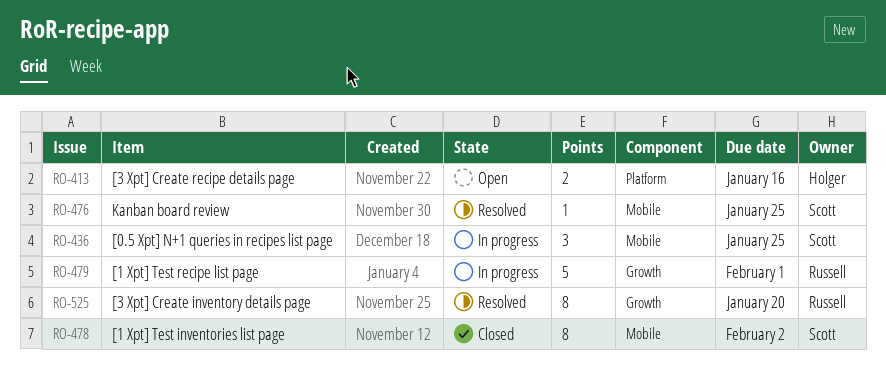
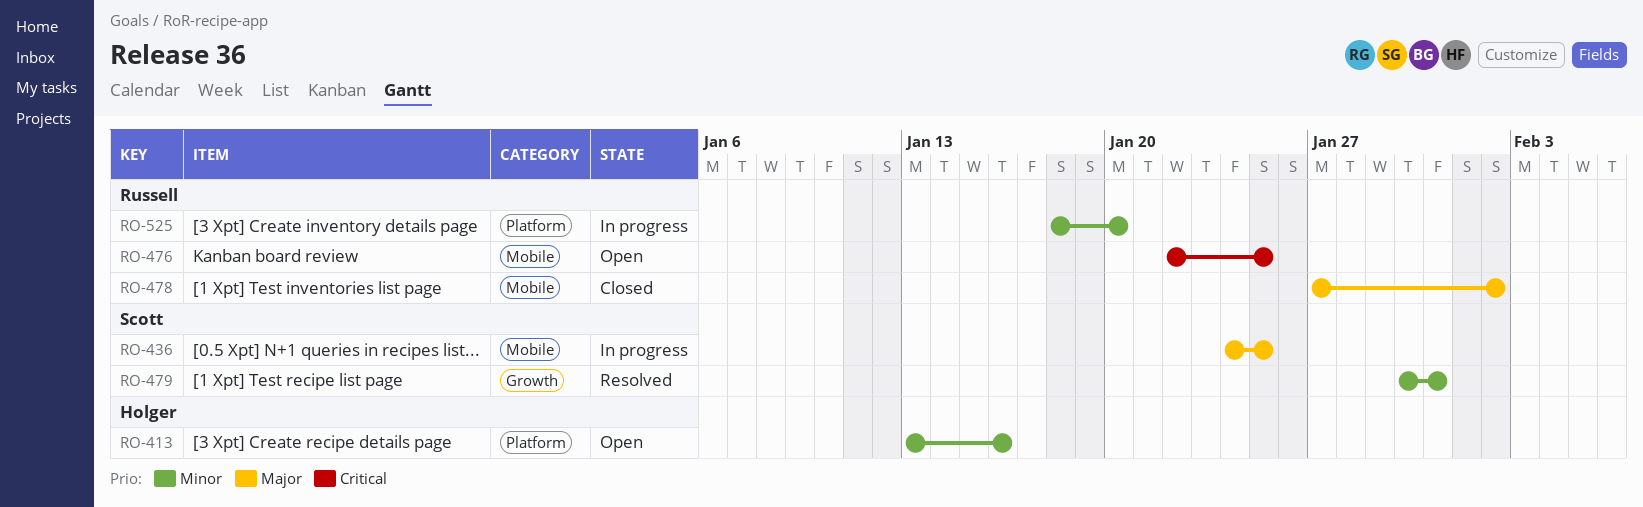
RO-476, status: Resolved -> Open
RO-476, owner: Scott -> Russell
RO-478, owner: Scott -> Russell
RO-479, status: In progress -> Resolved
RO-479, owner: Russell -> Scott
RO-479, due: Feb 1 -> Jan 31
RO-525, status: Resolved -> In progress
RO-525, label: Growth -> Platform

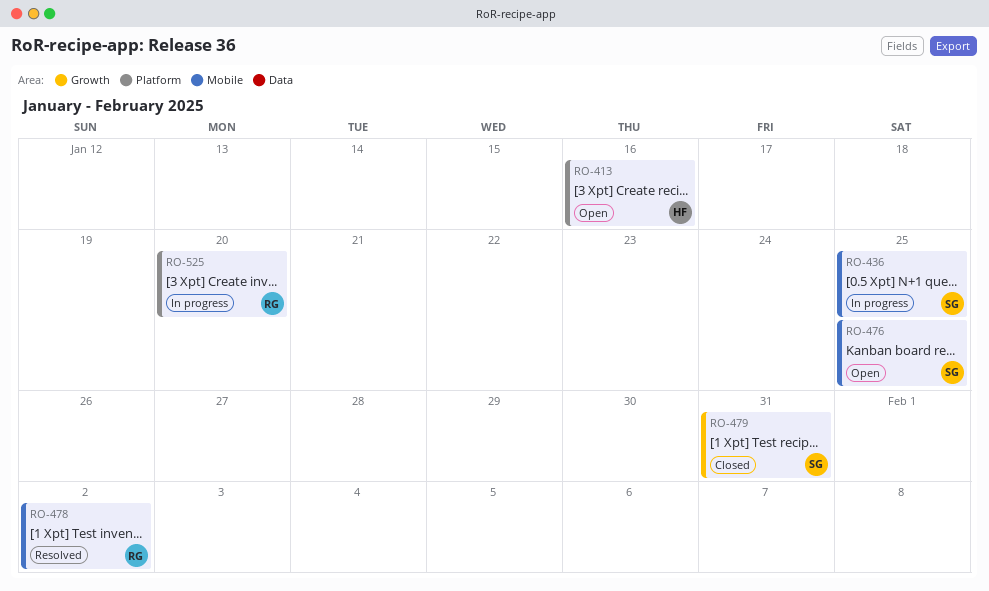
RO-476, owner: Russell -> Scott
RO-478, status: Closed -> Resolved
RO-479, status: Resolved -> Closed

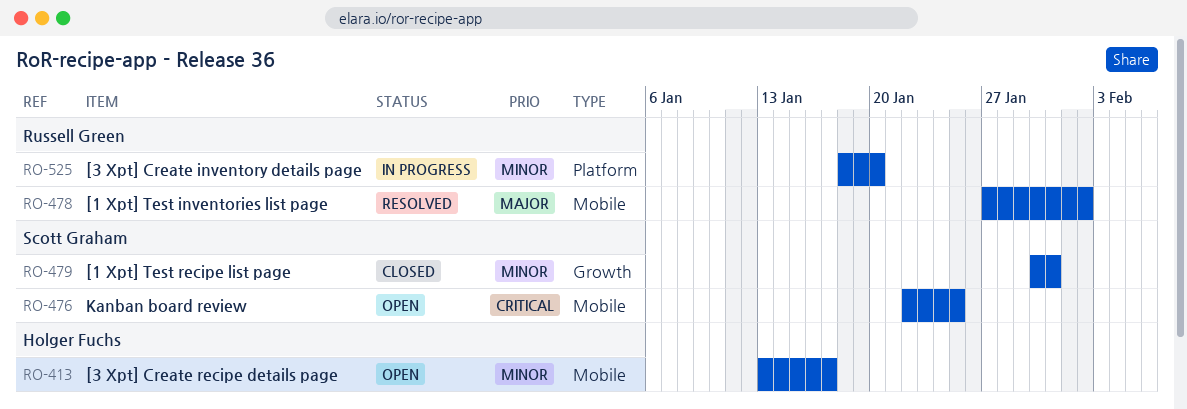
RO-413, label: Platform -> Mobile
RO-413, due: Jan 16 -> Jan 17
RO-436: present -> none

